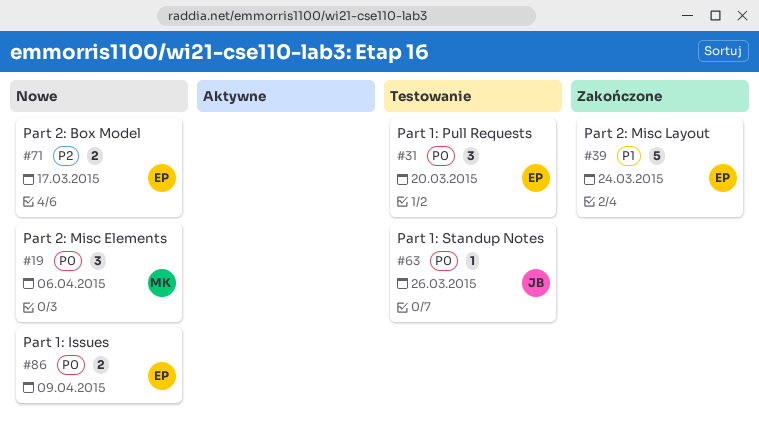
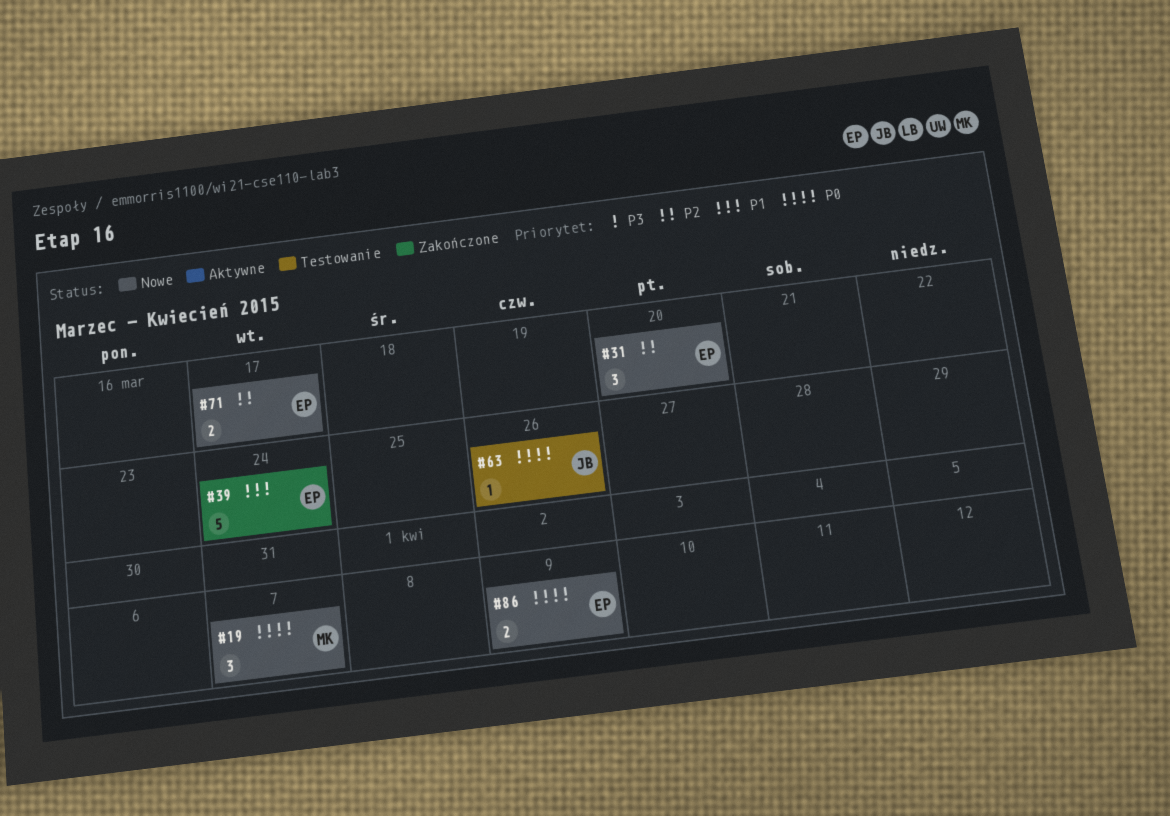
#19, due: Apr 6 -> Apr 7
#31, status: Testowanie -> Nowe
#31, priority: P0 -> P2

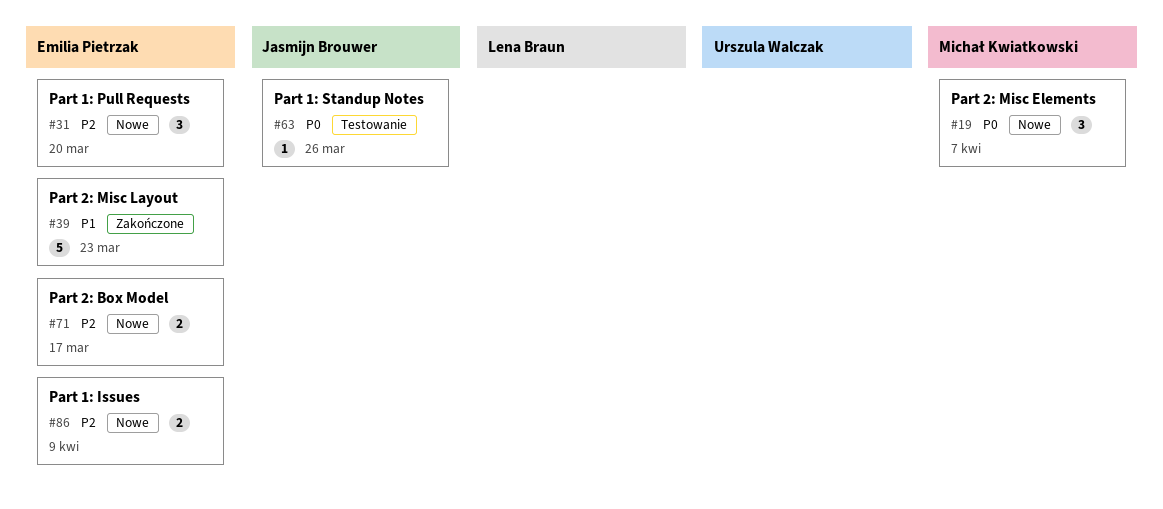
#39, due: Mar 24 -> Mar 23
#86, priority: P0 -> P2

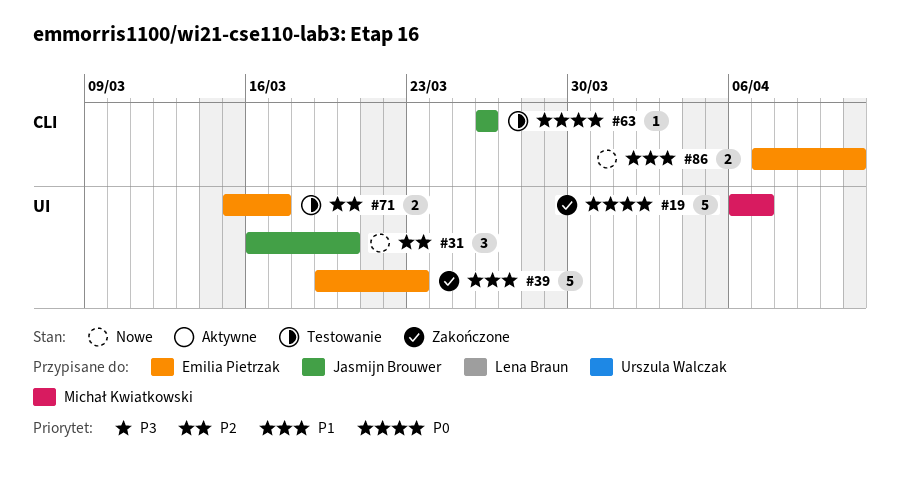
#19, status: Nowe -> Zakończone
#19, estimate: 3 -> 5
#31, owner: Emilia Pietrzak -> Jasmijn Brouwer
#71, status: Nowe -> Testowanie
#86, priority: P2 -> P1
#86, due: Apr 9 -> Apr 11

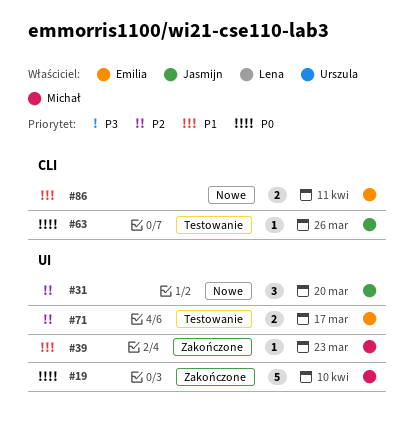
#19, due: Apr 7 -> Apr 10
#39, owner: Emilia Pietrzak -> Michał Kwiatkowski
#39, estimate: 5 -> 1

